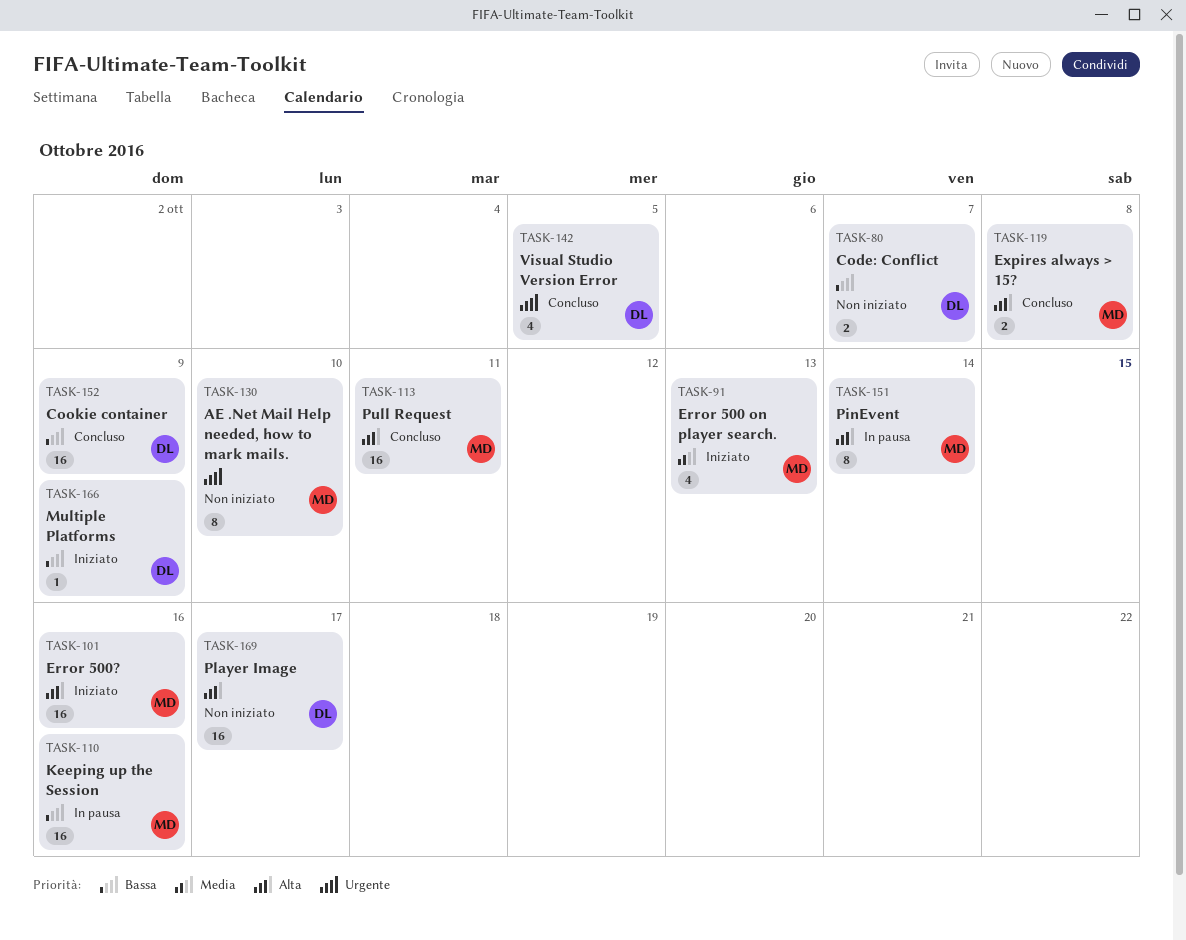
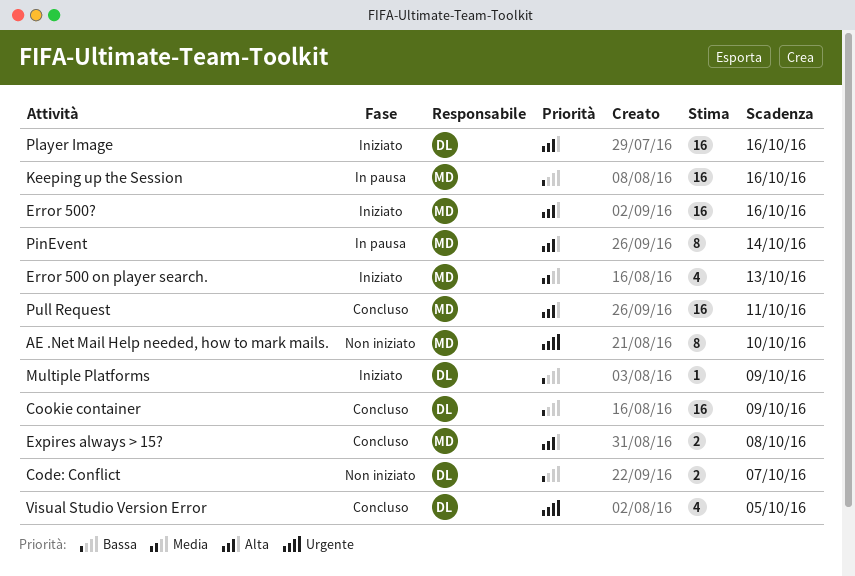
Player Image, status: Non iniziato -> Iniziato
Player Image, due: Oct 17 -> Oct 16

